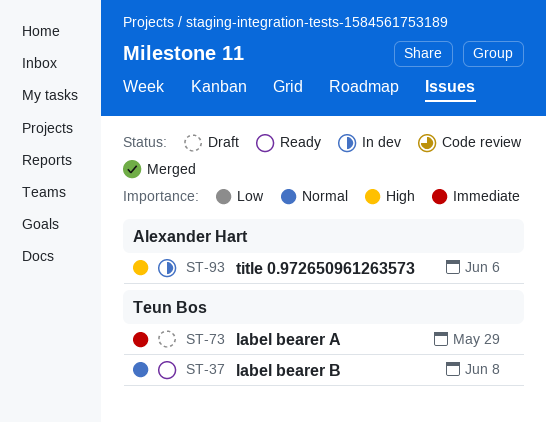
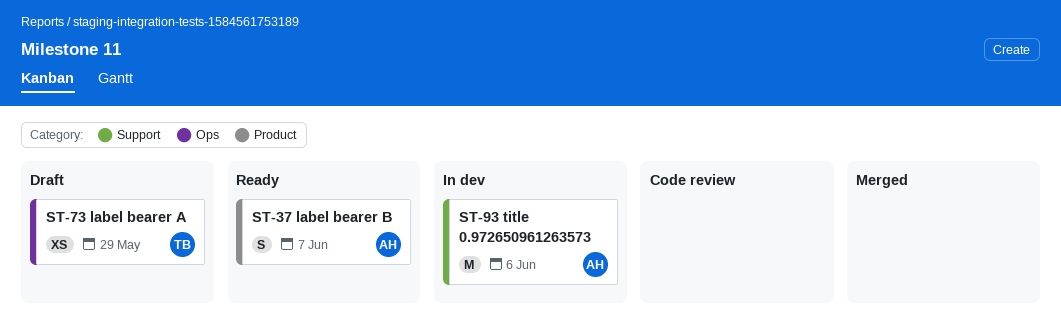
ST-37, owner: Teun Bos -> Alexander Hart
ST-37, due: Jun 8 -> Jun 7

